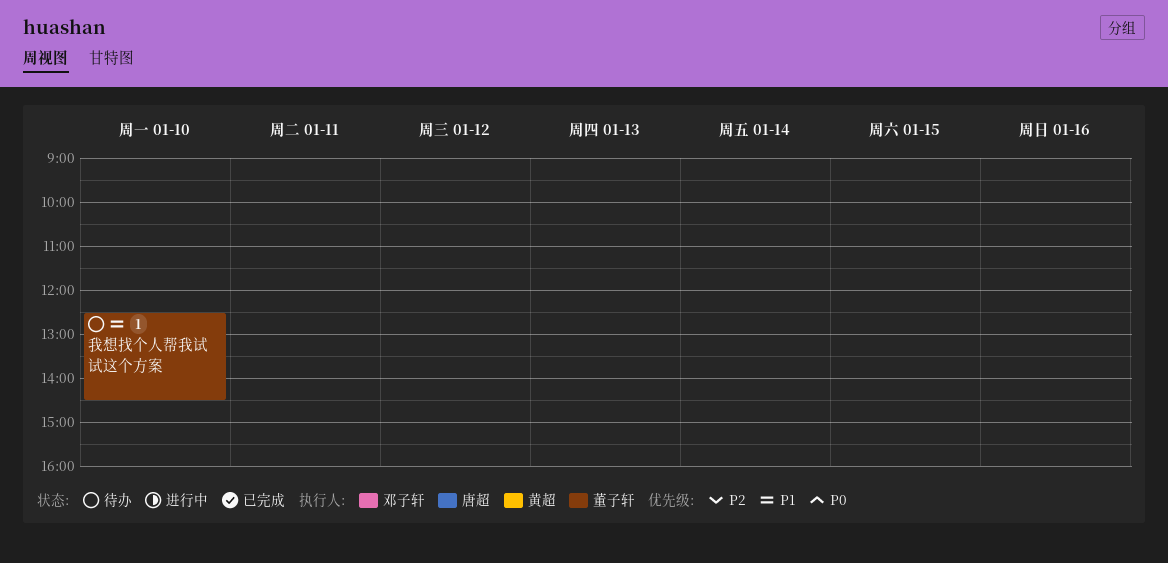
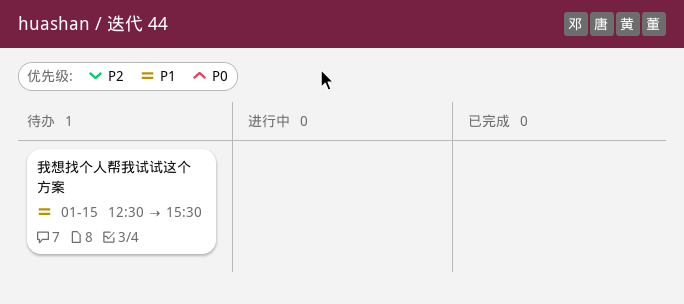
我想找个人帮我试试这个方案, day: Jan 10 -> Jan 15
我想找个人帮我试试这个方案, ends: 14:30 -> 15:30

